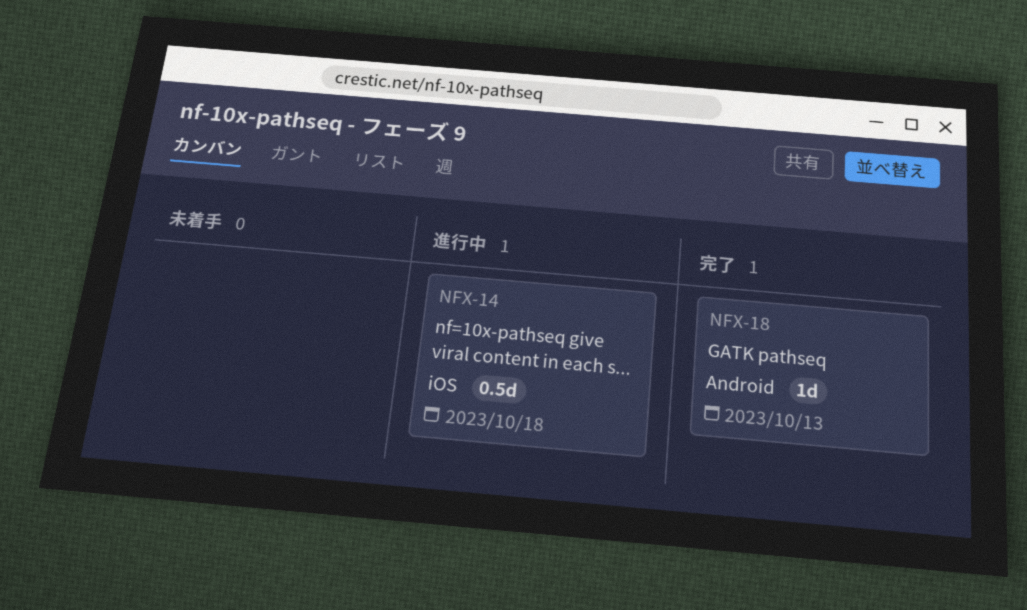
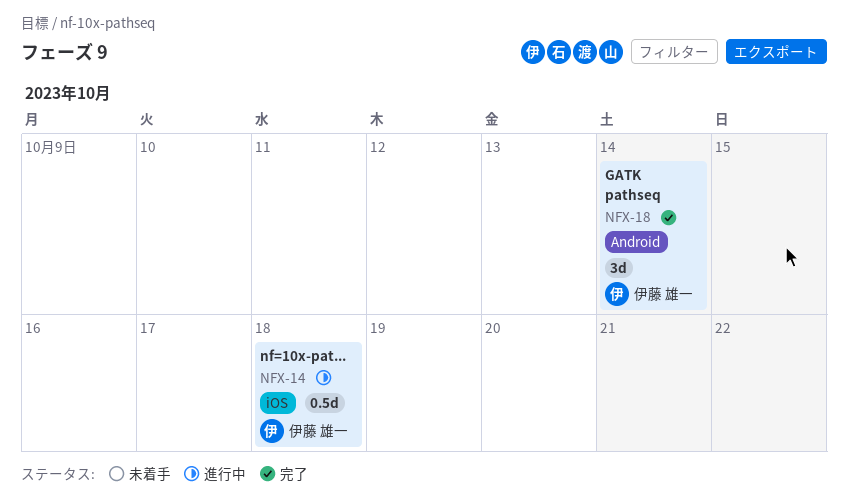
NFX-18, estimate: 1d -> 3d
NFX-18, due: Oct 13 -> Oct 14

